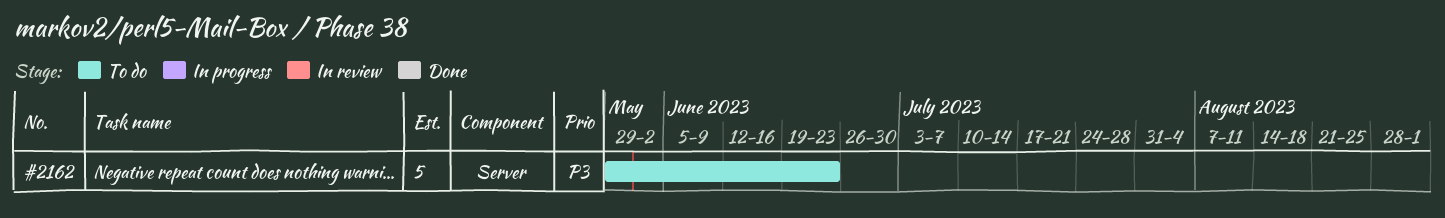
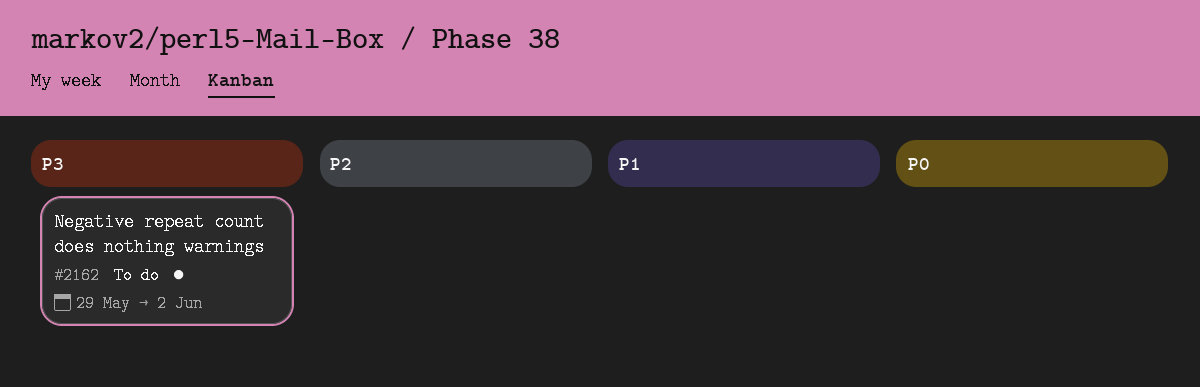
#2162, estimate: 5 -> 1
#2162, due: Jun 23 -> Jun 2

